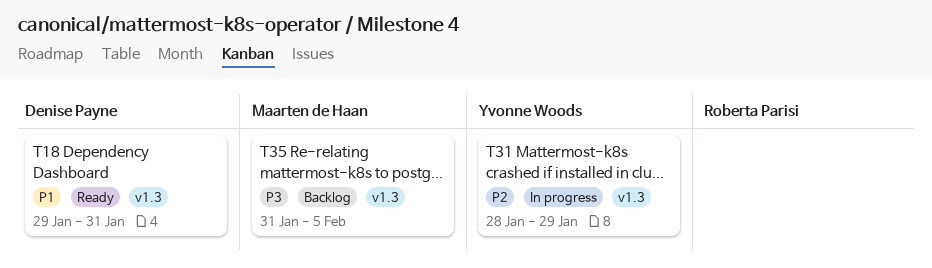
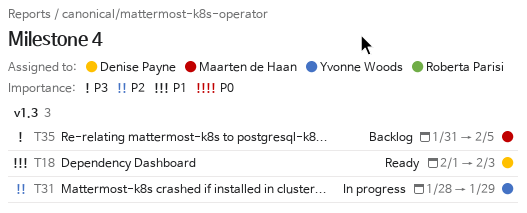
T18, start: Jan 29 -> Feb 1
T18, due: Jan 31 -> Feb 3

